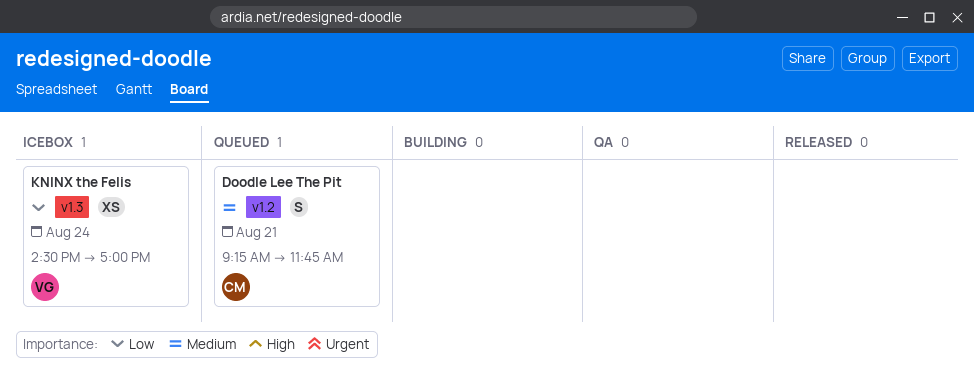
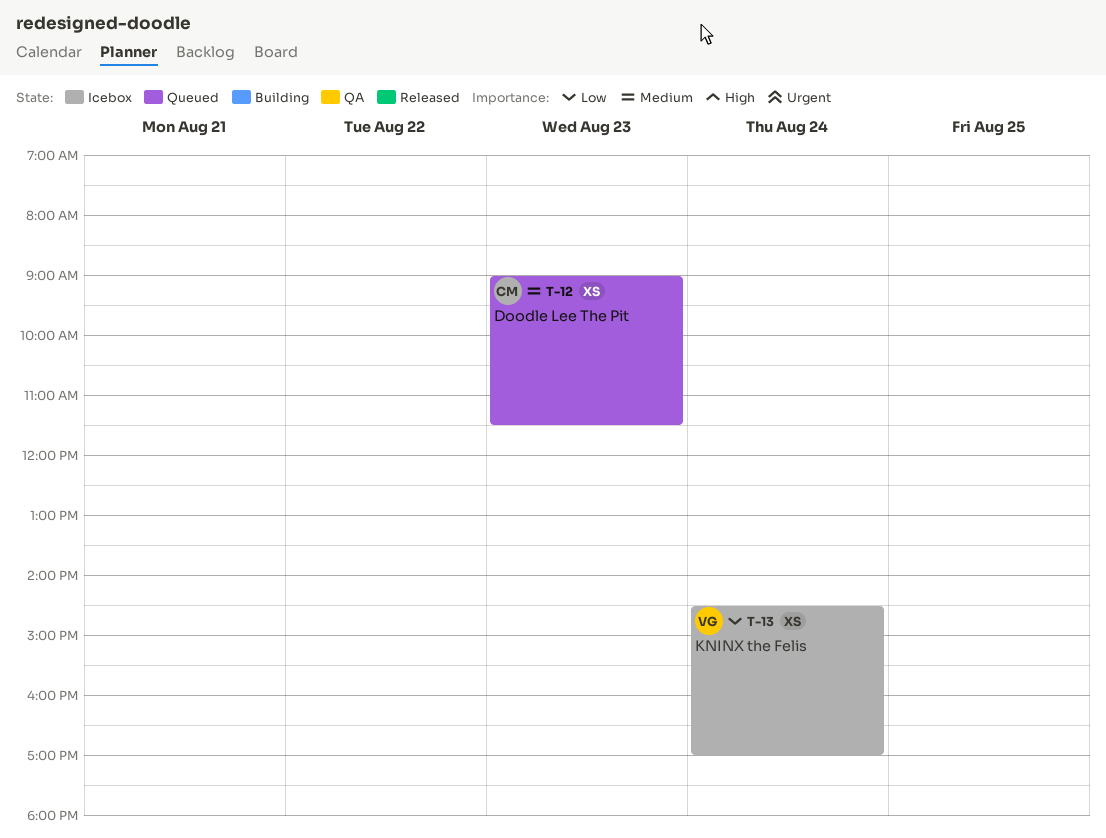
Doodle Lee The Pit, estimate: S -> XS
Doodle Lee The Pit, day: Aug 21 -> Aug 23
Doodle Lee The Pit, begins: 09:15 -> 09:00
Doodle Lee The Pit, ends: 11:45 -> 11:30

